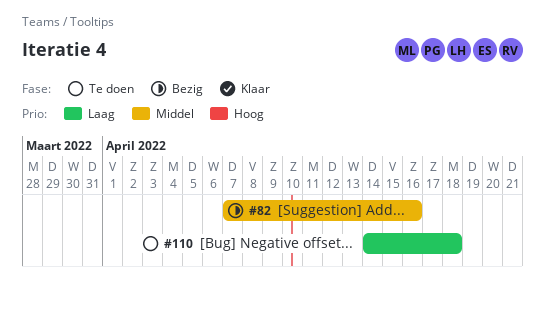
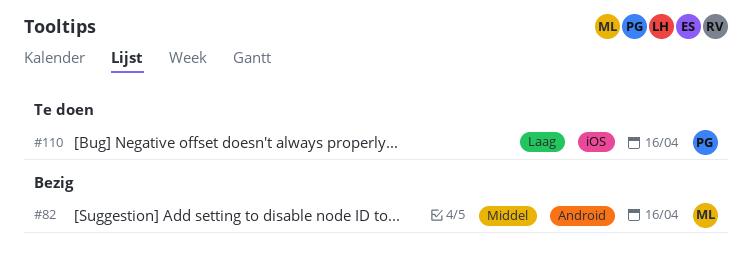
#110, due: Apr 18 -> Apr 16

